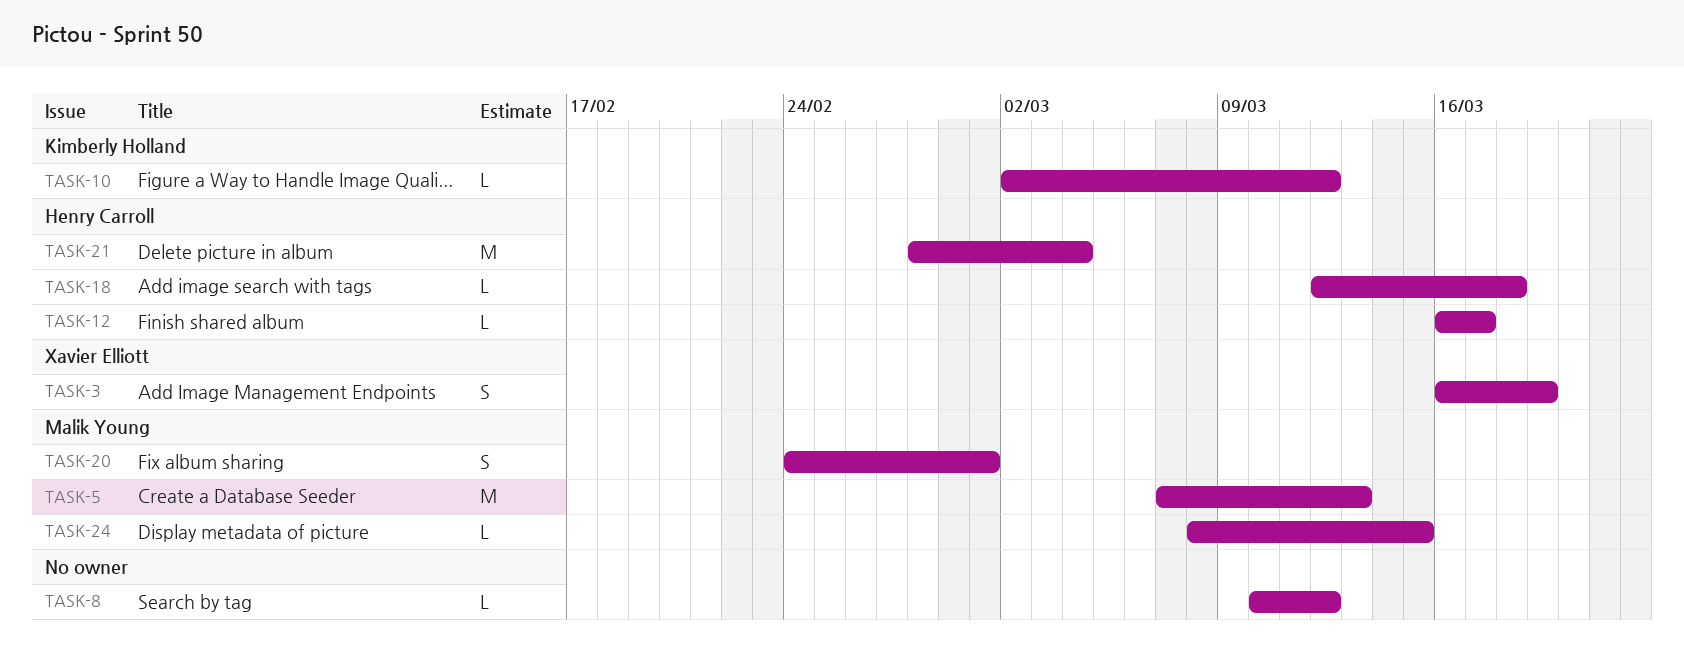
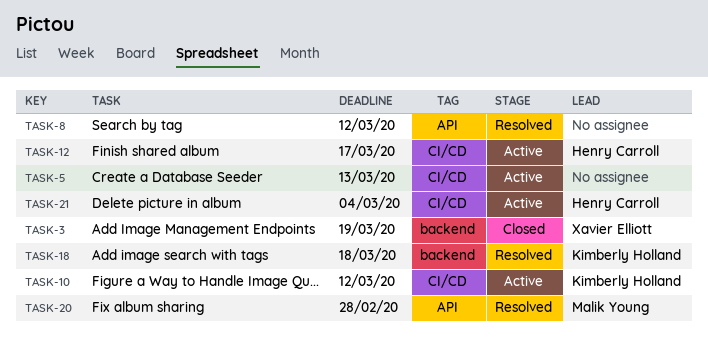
TASK-5, owner: Malik Young -> none
TASK-18, owner: Henry Carroll -> Kimberly Holland
TASK-20, due: Mar 1 -> Feb 28
TASK-24: present -> none

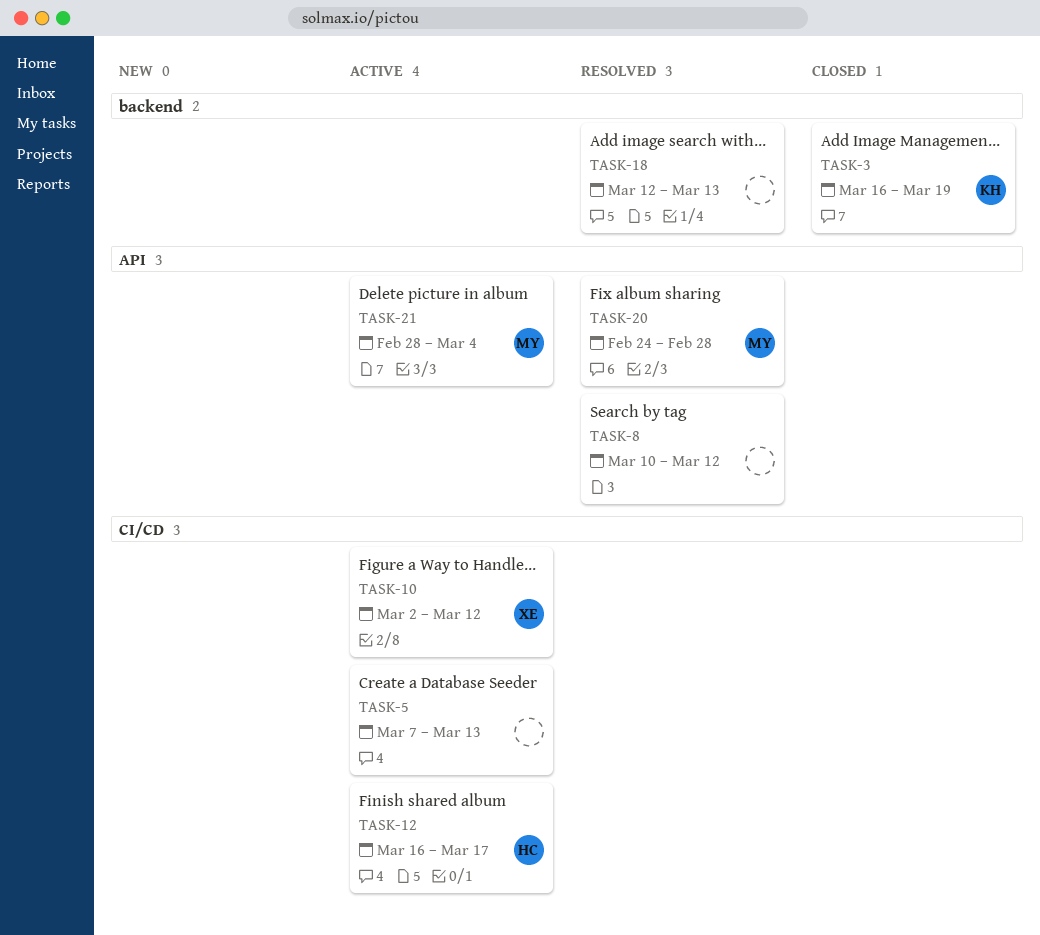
TASK-3, owner: Xavier Elliott -> Kimberly Holland
TASK-10, owner: Kimberly Holland -> Xavier Elliott
TASK-18, owner: Kimberly Holland -> none
TASK-18, due: Mar 18 -> Mar 13
TASK-21, owner: Henry Carroll -> Malik Young
TASK-21, label: CI/CD -> API

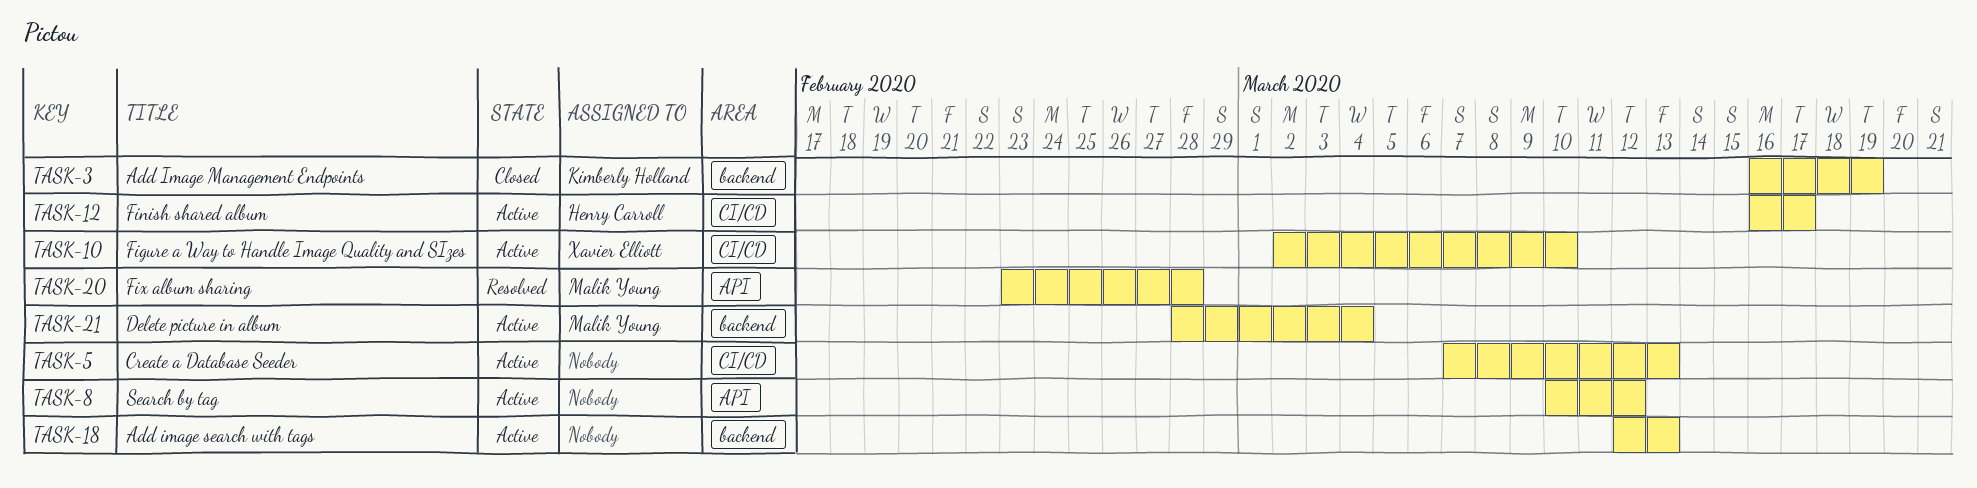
TASK-8, status: Resolved -> Active
TASK-10, due: Mar 12 -> Mar 10
TASK-18, status: Resolved -> Active
TASK-20, start: Feb 24 -> Feb 23
TASK-21, label: API -> backend

